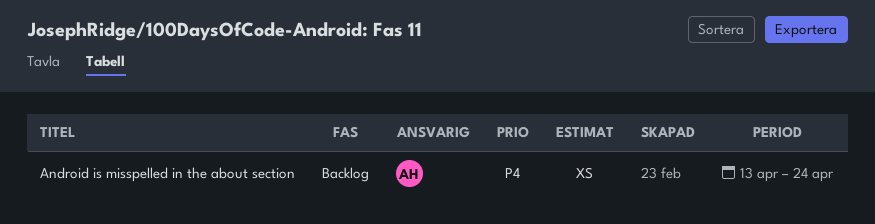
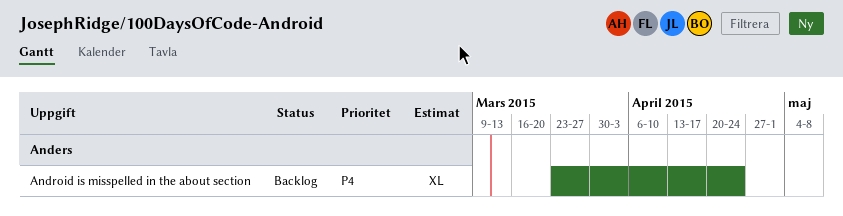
Android is misspelled in the about section, estimate: XS -> XL
Android is misspelled in the about section, start: Apr 13 -> Mar 23

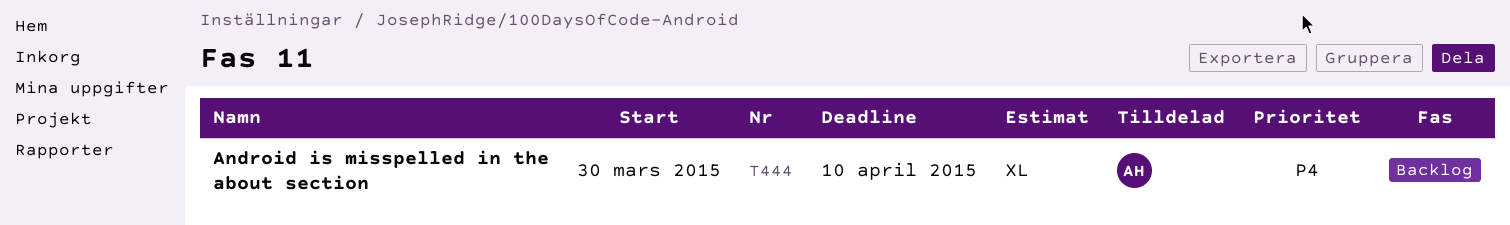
Android is misspelled in the about section, start: Mar 23 -> Mar 30
Android is misspelled in the about section, due: Apr 24 -> Apr 10

